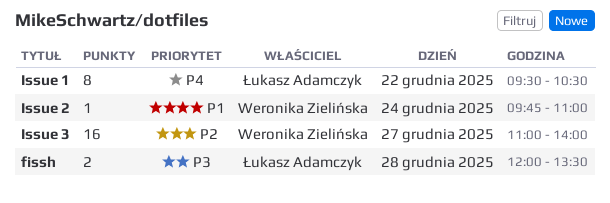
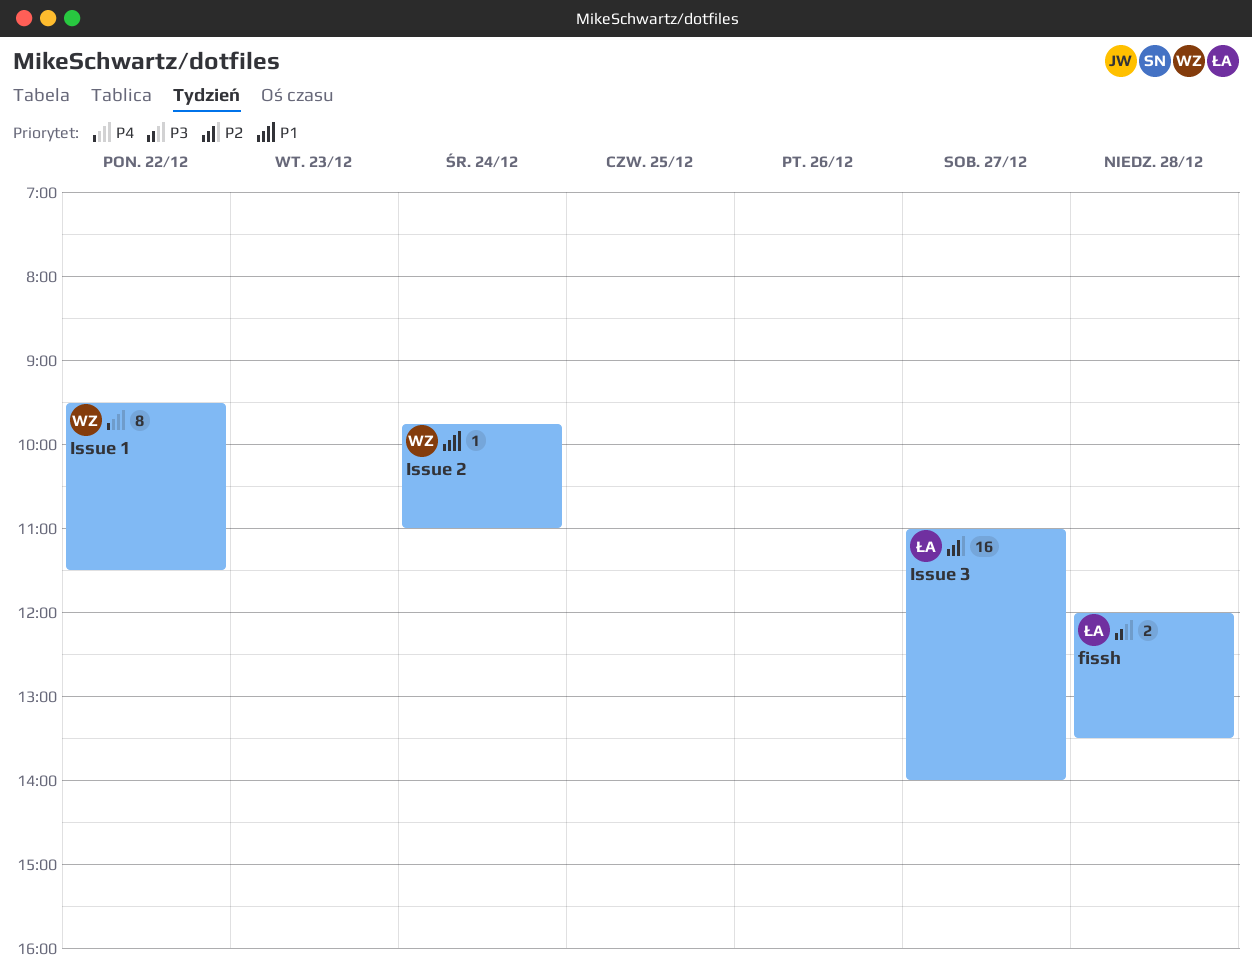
Issue 1, owner: Łukasz Adamczyk -> Weronika Zielińska
Issue 1, ends: 10:30 -> 11:30
Issue 3, owner: Weronika Zielińska -> Łukasz Adamczyk

